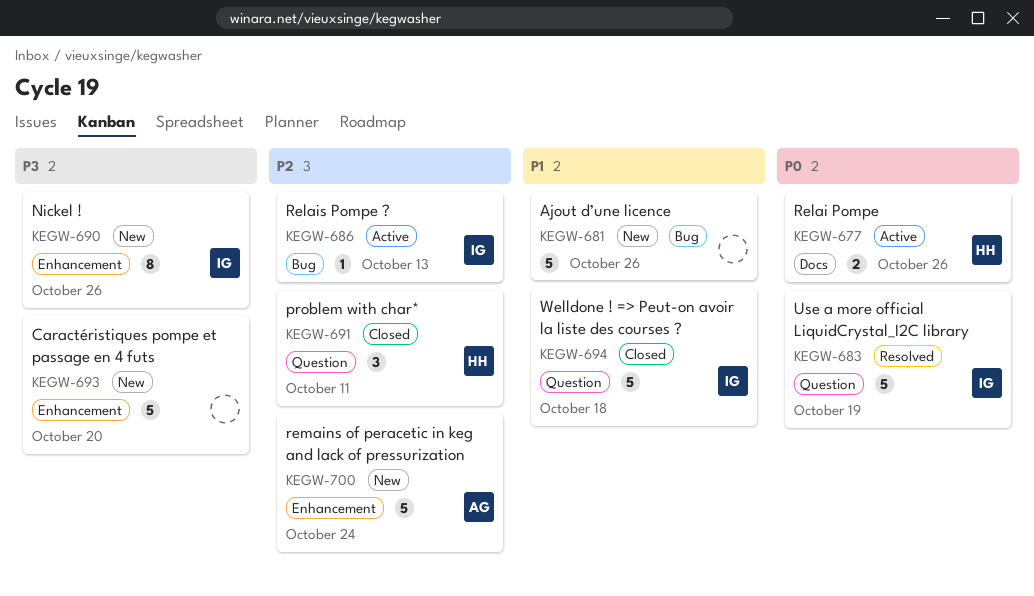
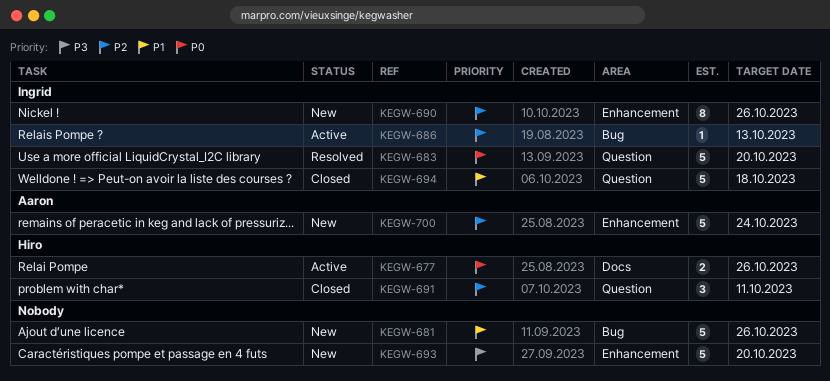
KEGW-683, due: Oct 19 -> Oct 20
KEGW-690, priority: P3 -> P2

